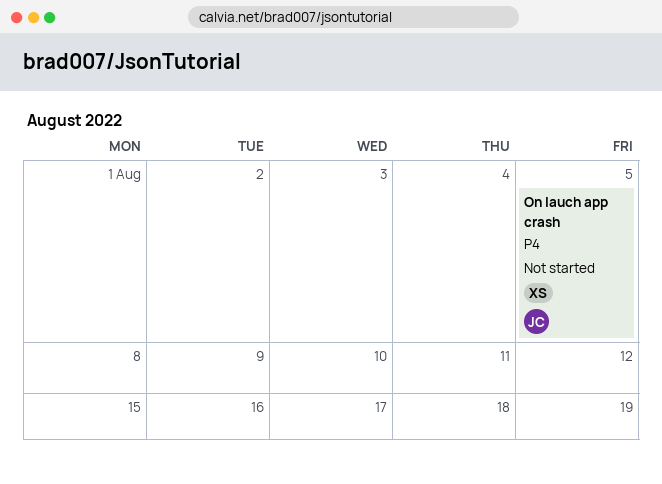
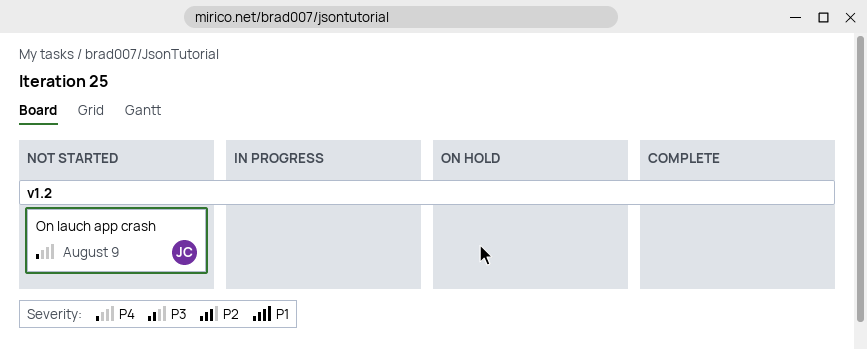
On lauch app crash, due: Aug 5 -> Aug 9

